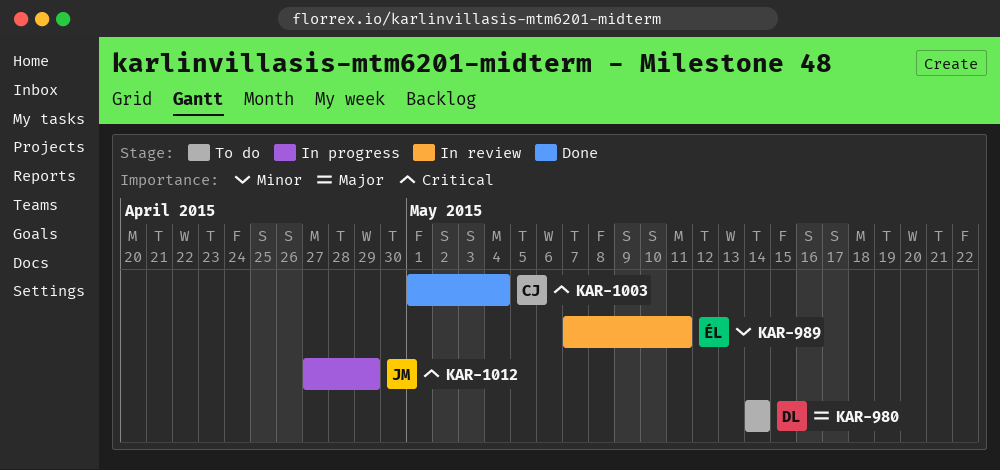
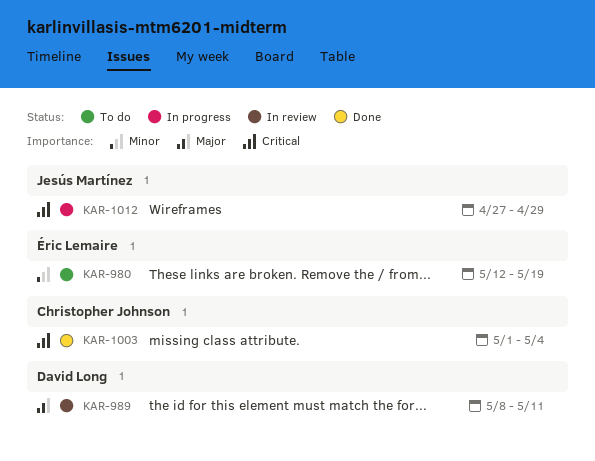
KAR-980, owner: David Long -> Éric Lemaire
KAR-980, priority: Major -> Minor
KAR-980, start: May 14 -> May 12
KAR-980, due: May 14 -> May 19
KAR-989, owner: Éric Lemaire -> David Long
KAR-989, priority: Minor -> Major
KAR-989, start: May 7 -> May 8

